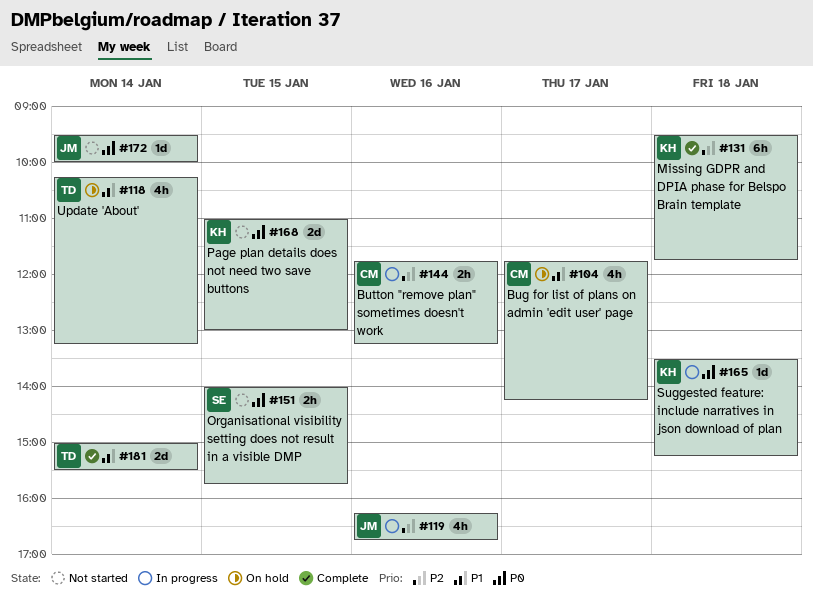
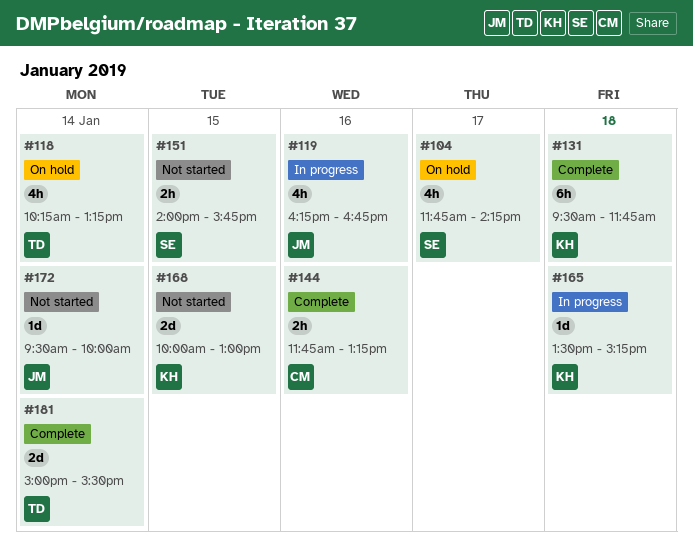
#104, owner: CM -> SE
#144, status: In progress -> Complete
#168, begins: 11:00 -> 10:00

